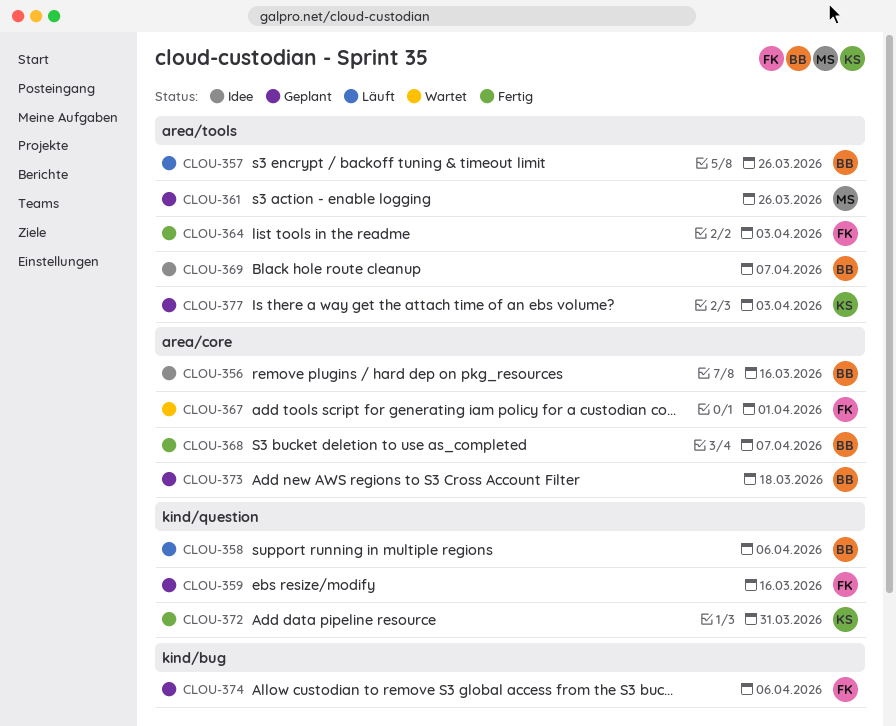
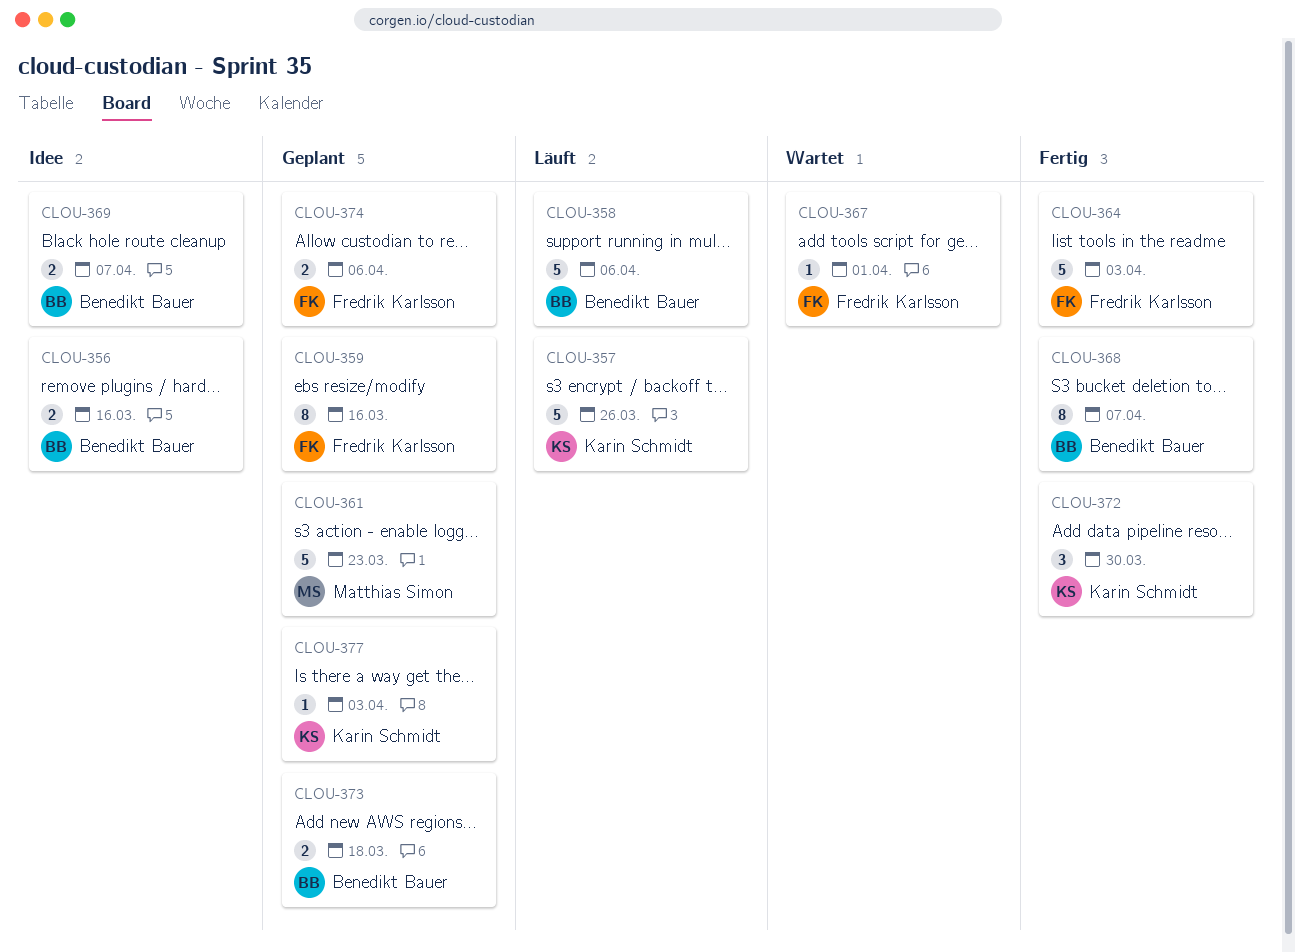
CLOU-357, owner: Benedikt Bauer -> Karin Schmidt
CLOU-361, due: Mar 26 -> Mar 23
CLOU-372, due: Mar 31 -> Mar 30

